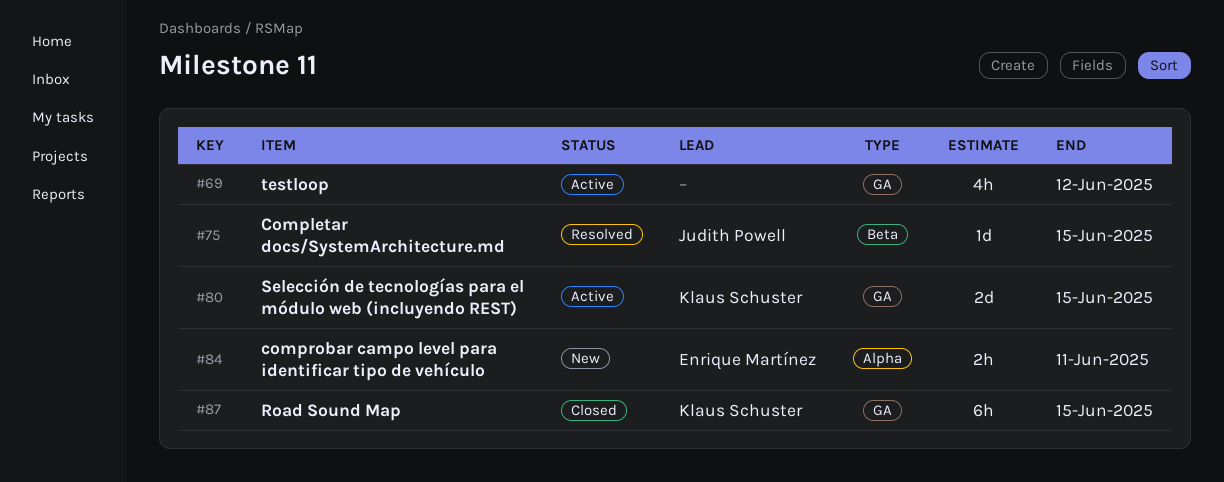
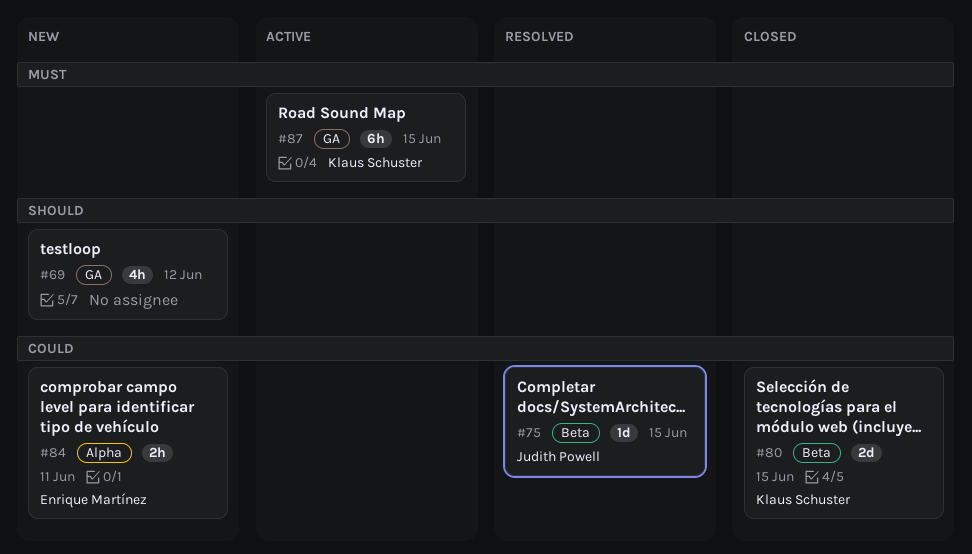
#69, status: Active -> New
#80, status: Active -> Closed
#80, label: GA -> Beta
#87, status: Closed -> Active

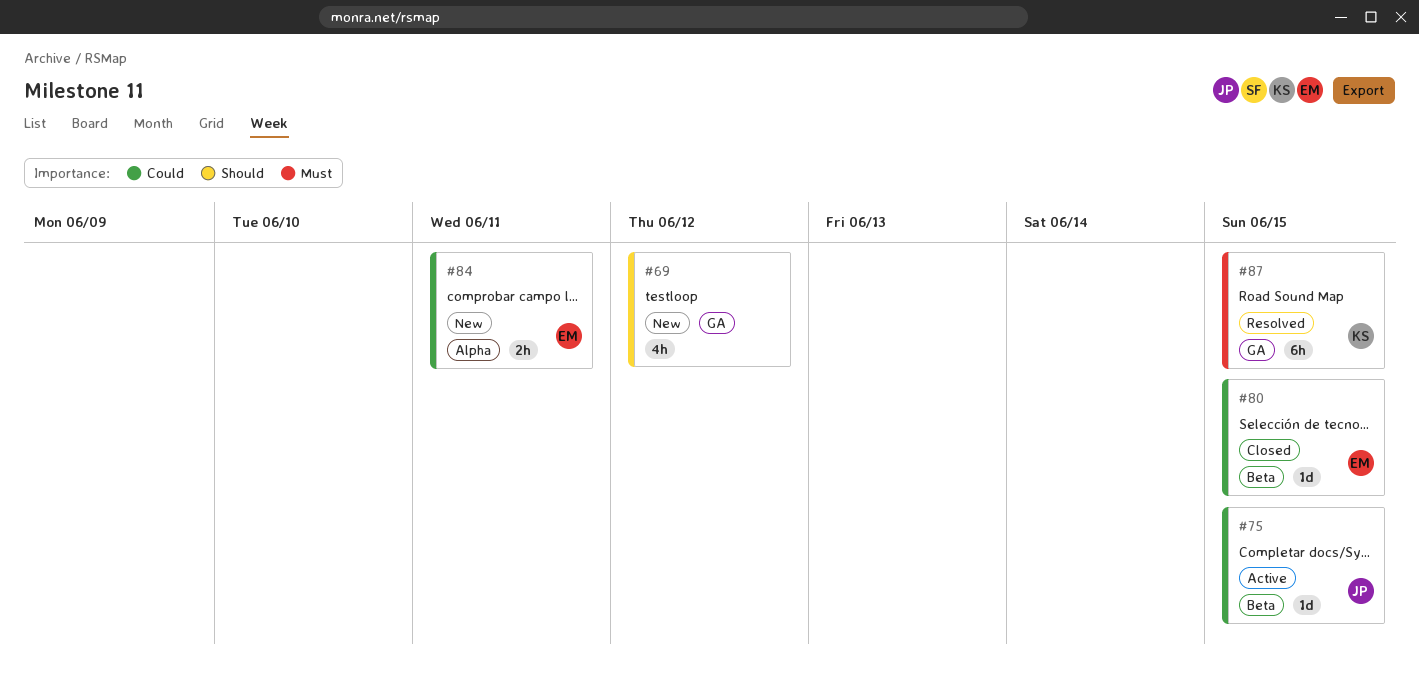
#75, status: Resolved -> Active
#80, owner: Klaus Schuster -> Enrique Martínez
#80, estimate: 2d -> 1d
#87, status: Active -> Resolved

